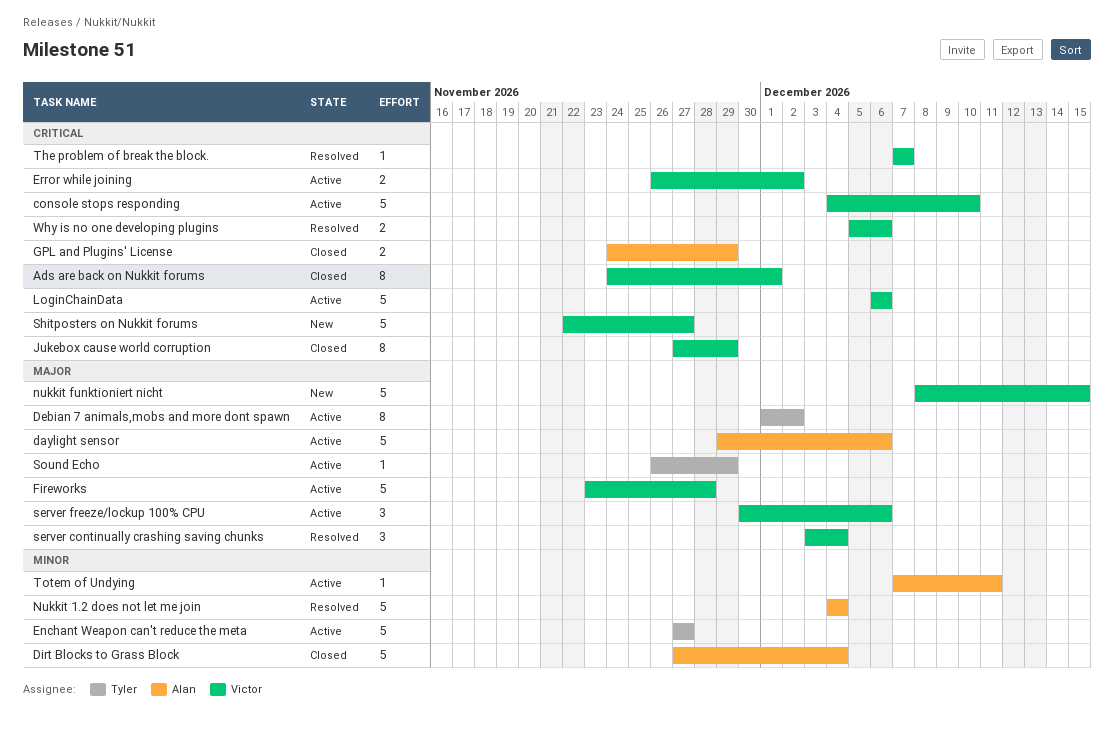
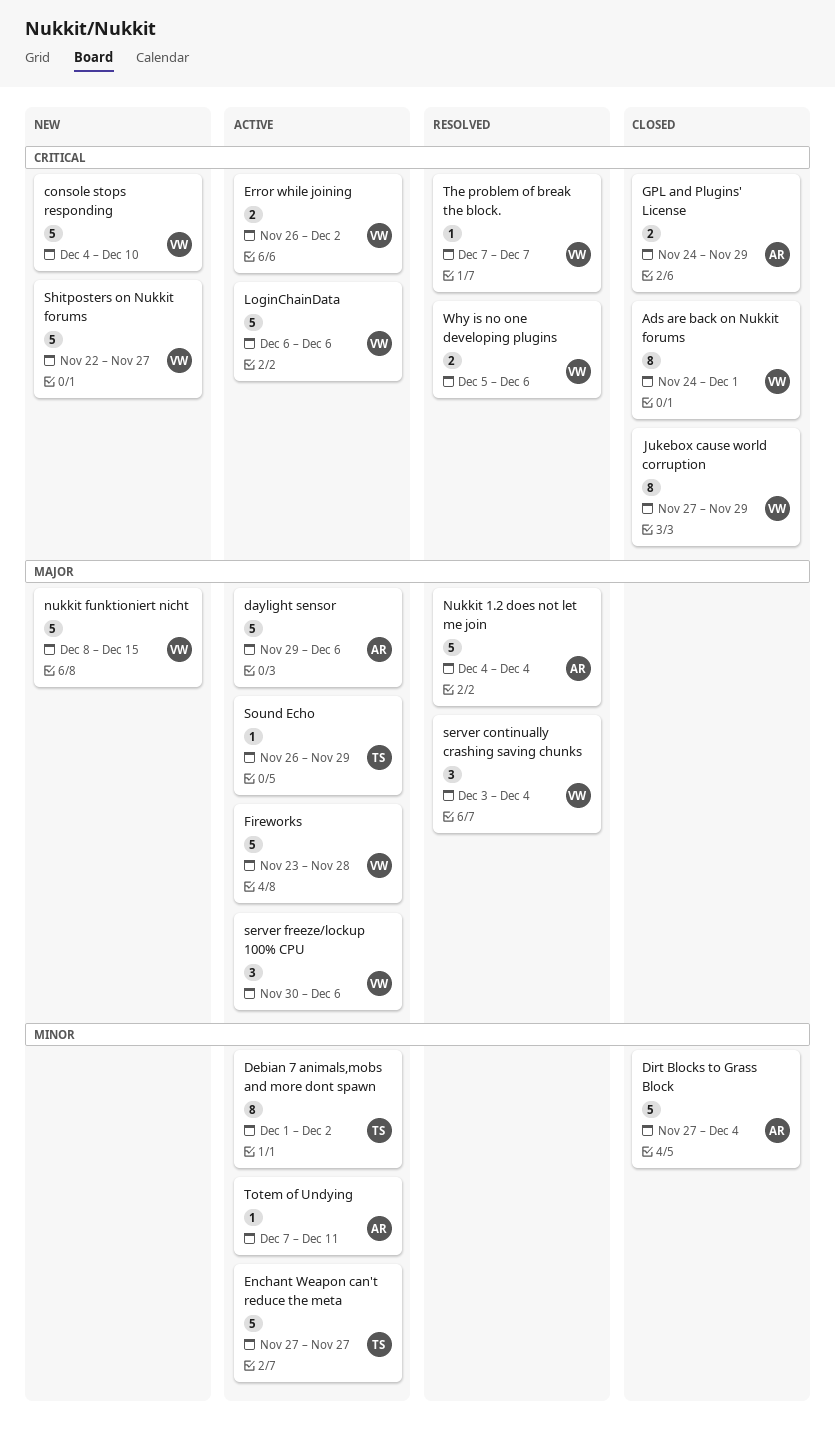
console stops responding, status: Active -> New
Debian 7 animals,mobs and more dont spawn, priority: Major -> Minor
Nukkit 1.2 does not let me join, priority: Minor -> Major

